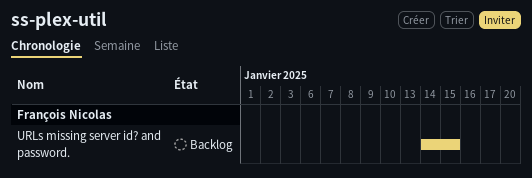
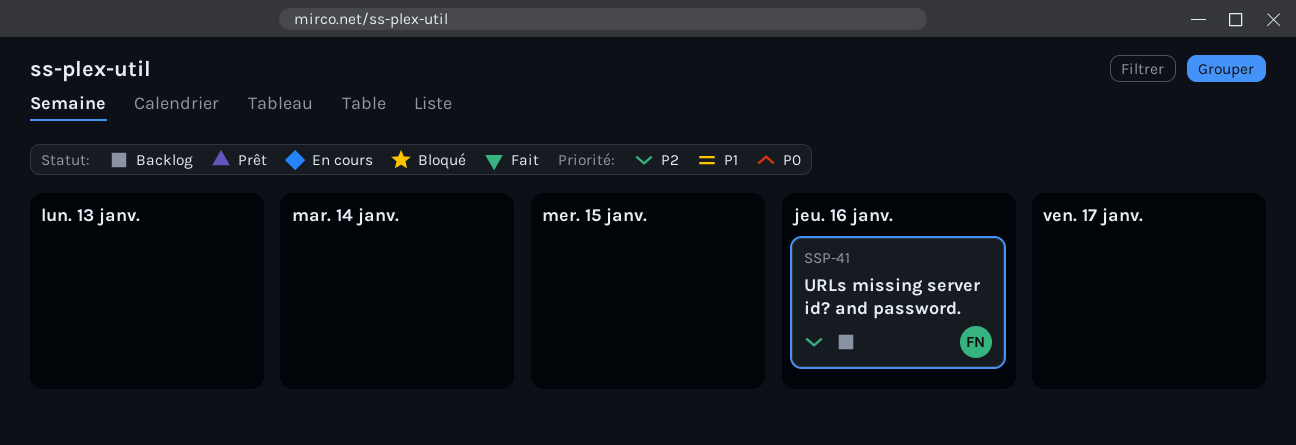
URLs missing server id? and password., due: Jan 15 -> Jan 16

